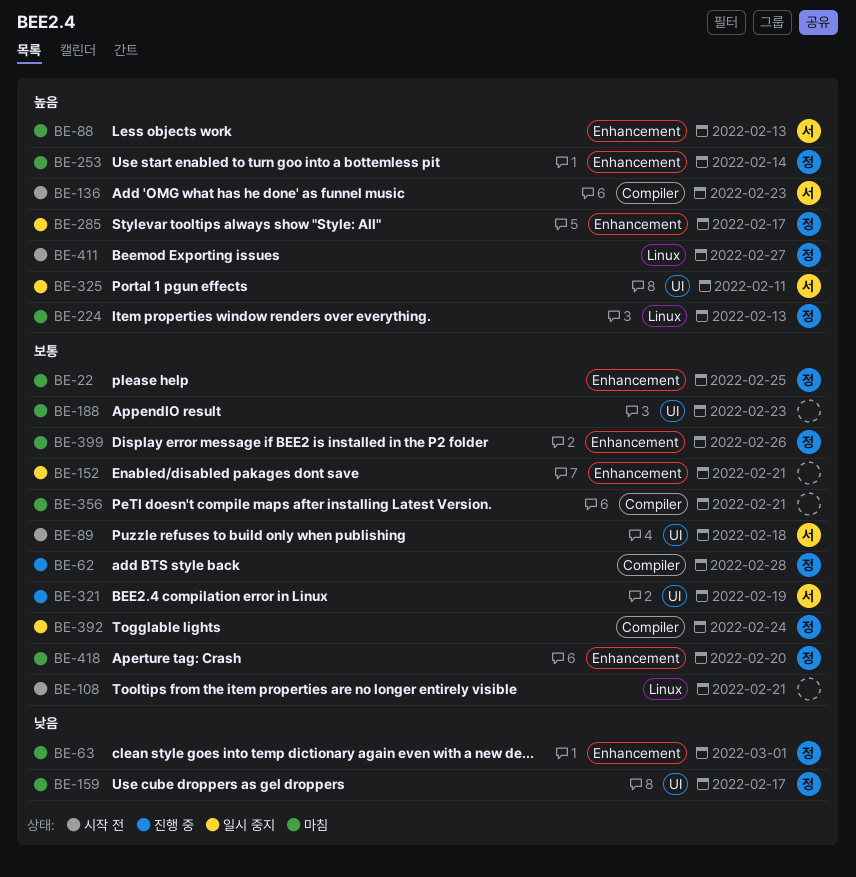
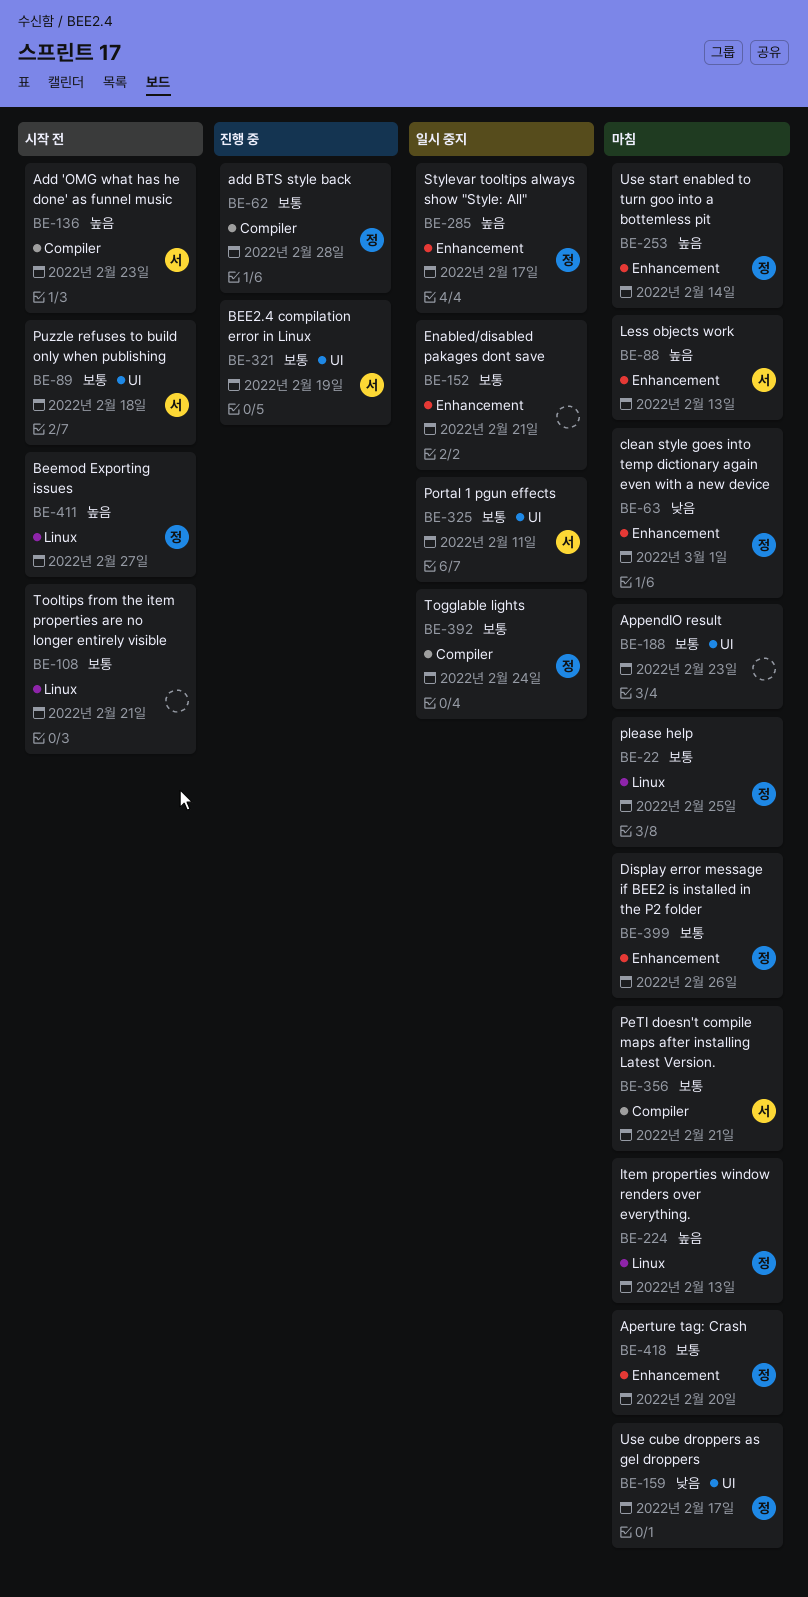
BE-22, label: Enhancement -> Linux
BE-325, priority: 높음 -> 보통
BE-356, owner: none -> 서

